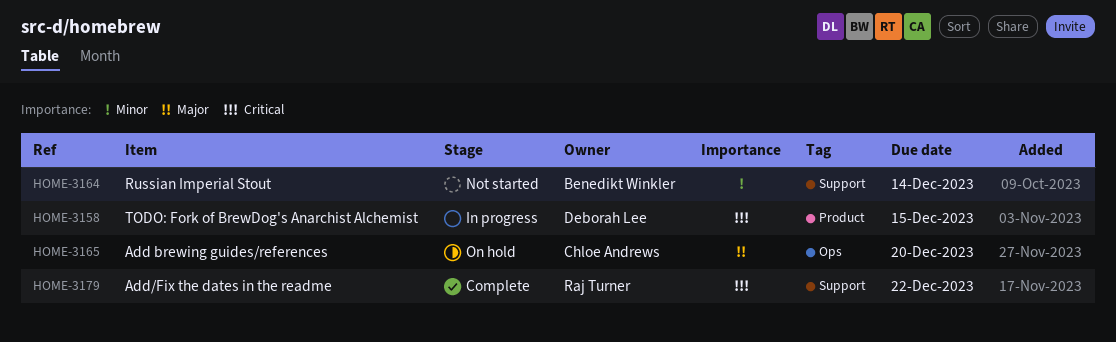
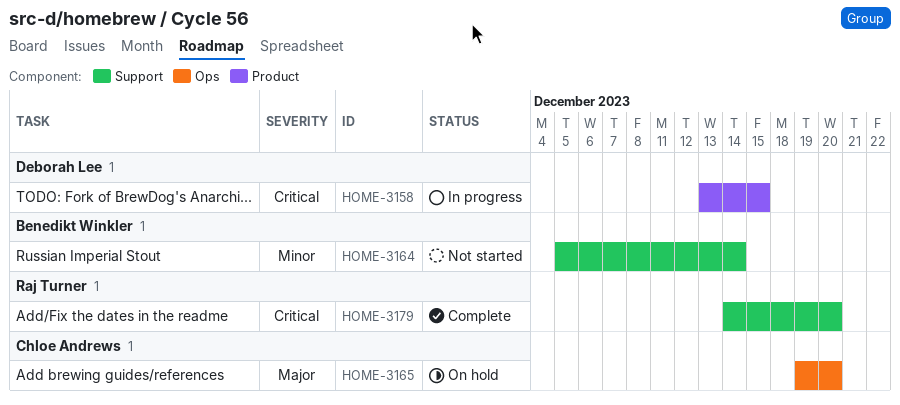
HOME-3179, due: Dec 22 -> Dec 20

